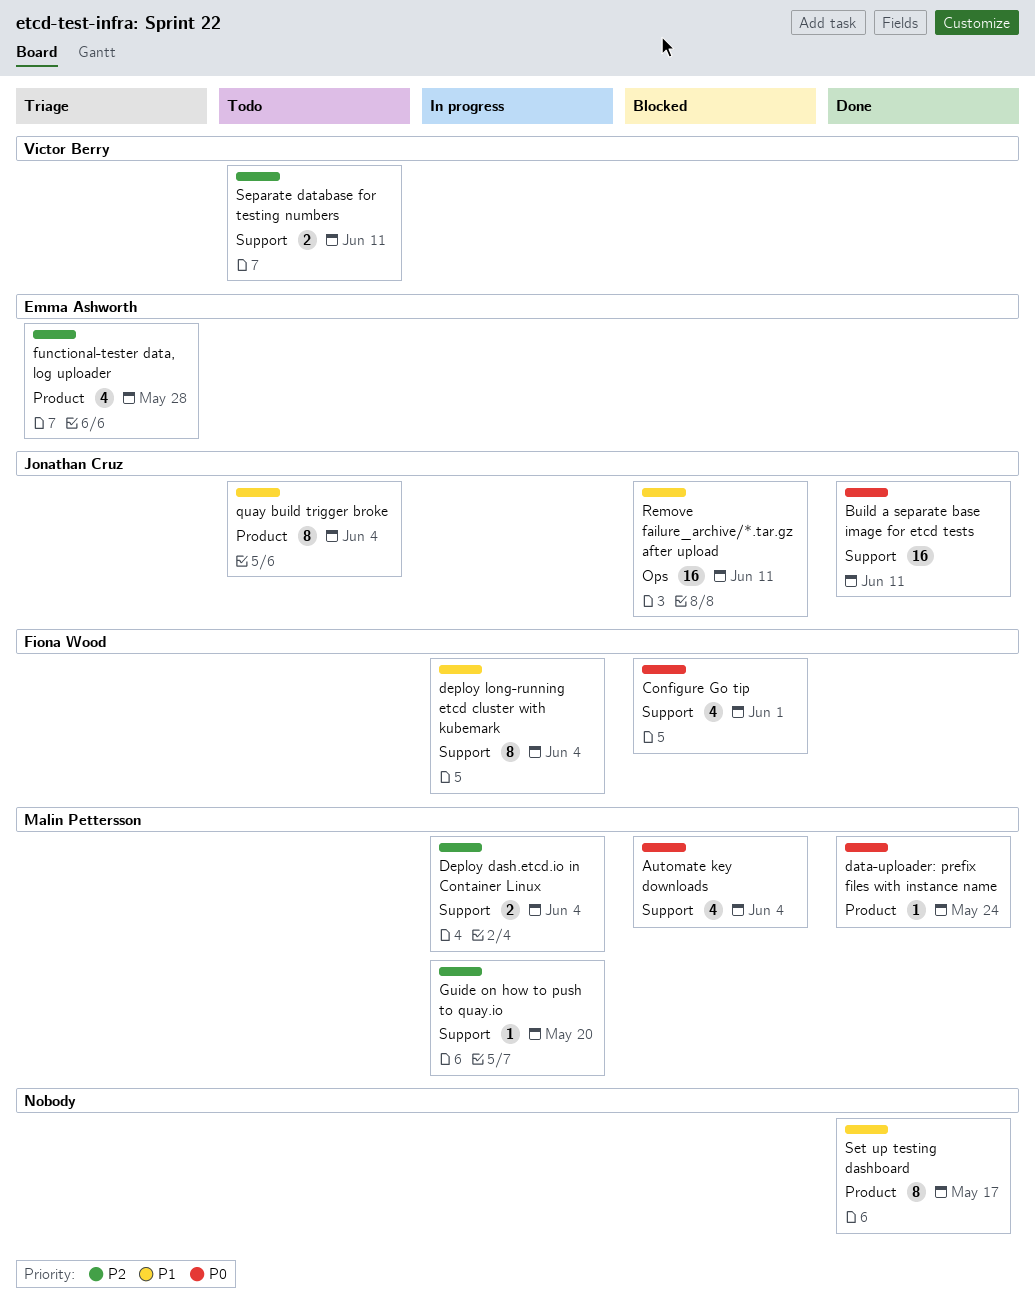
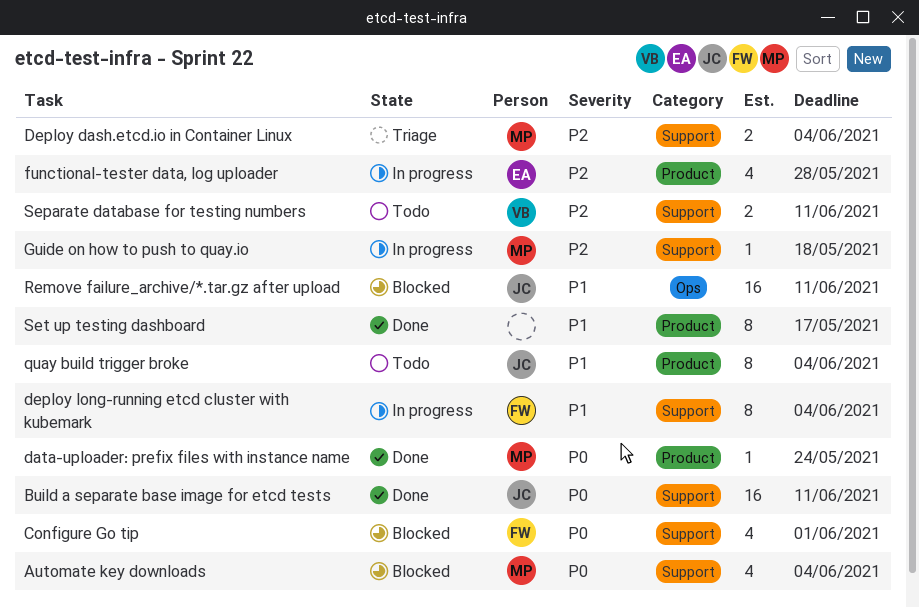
Deploy dash.etcd.io in Container Linux, status: In progress -> Triage
functional-tester data, log uploader, status: Triage -> In progress
Guide on how to push to quay.io, due: May 20 -> May 18

